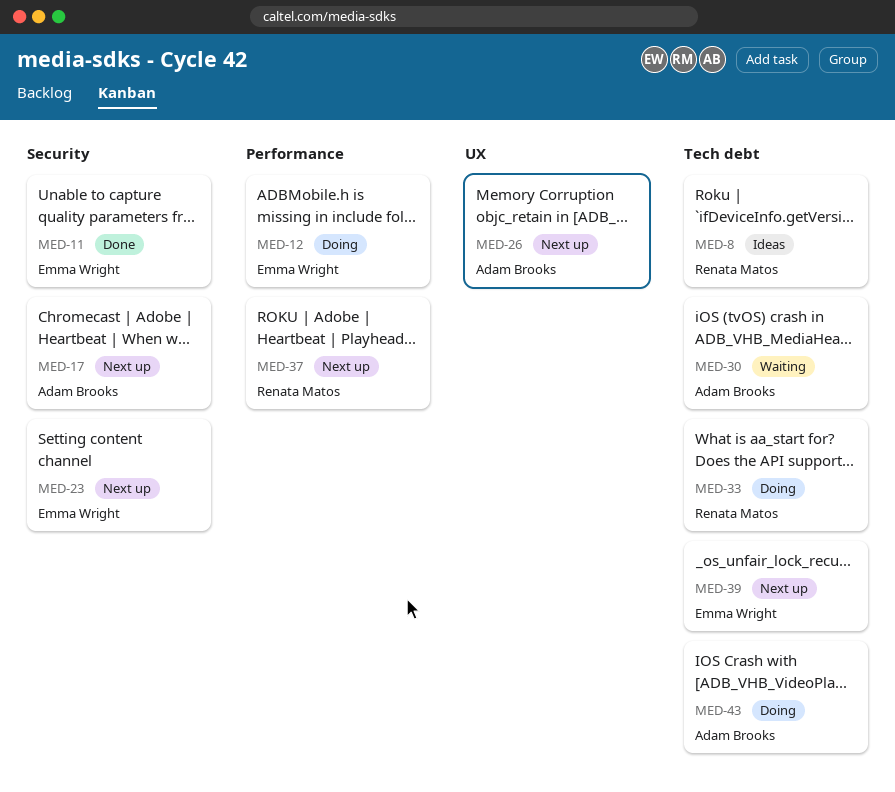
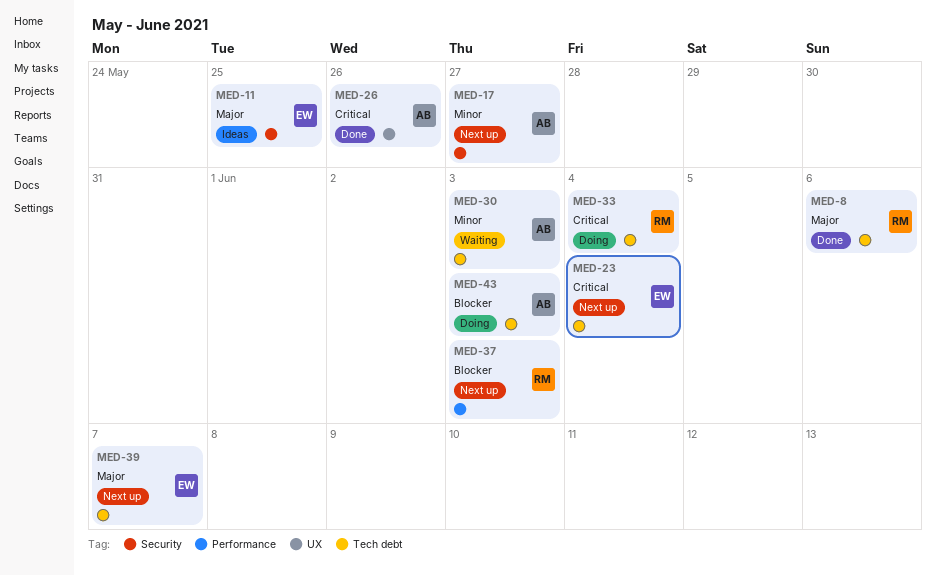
MED-8, status: Ideas -> Done
MED-11, status: Done -> Ideas
MED-12: present -> none
MED-23, label: Security -> Tech debt
MED-26, status: Next up -> Done

